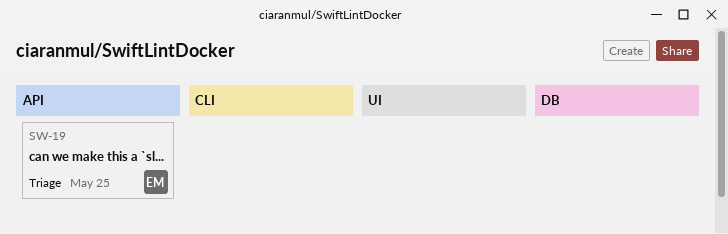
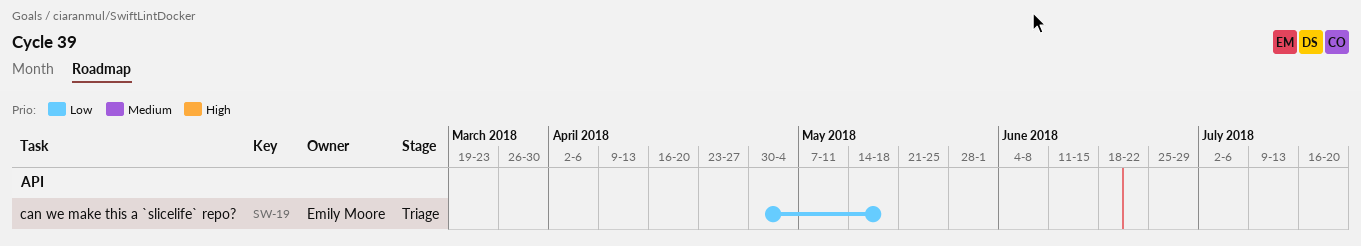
SW-19, due: May 25 -> May 18

